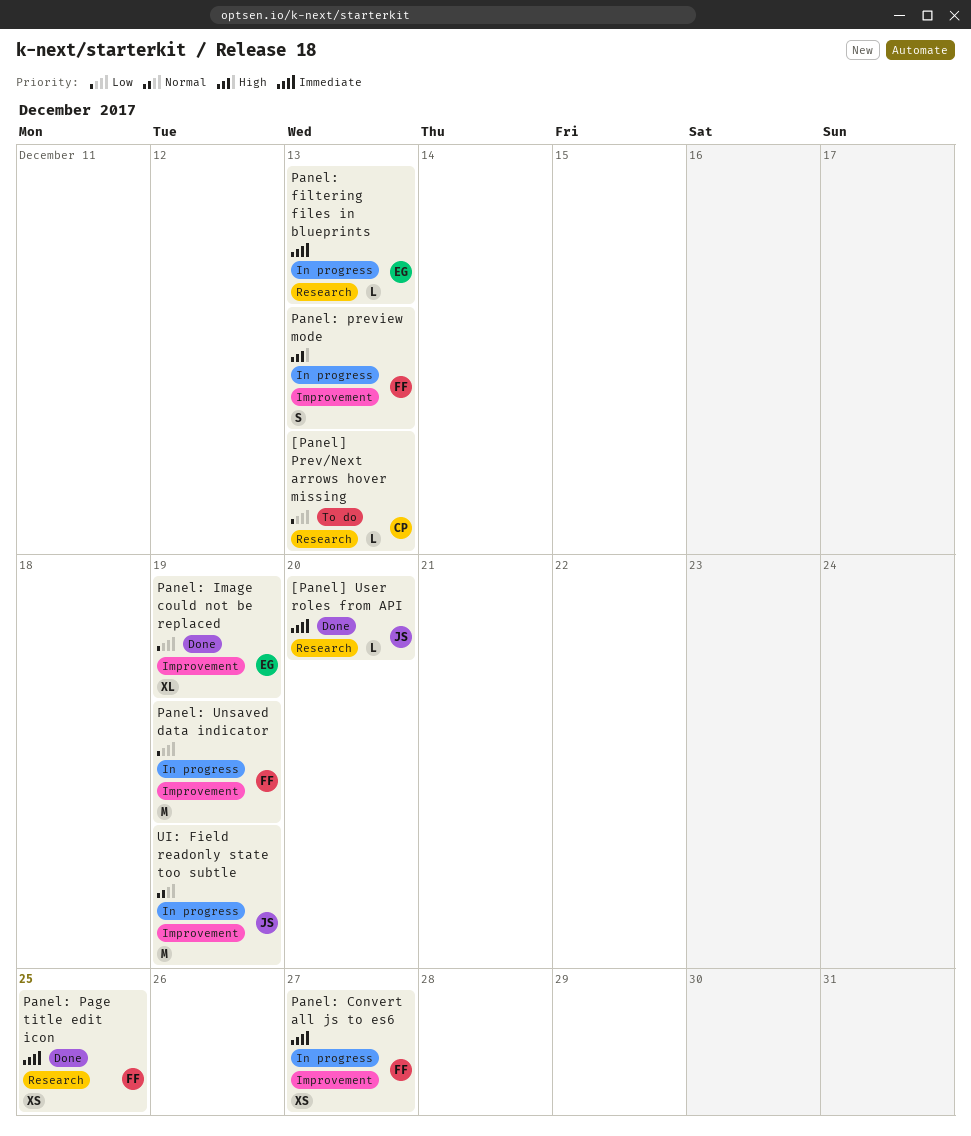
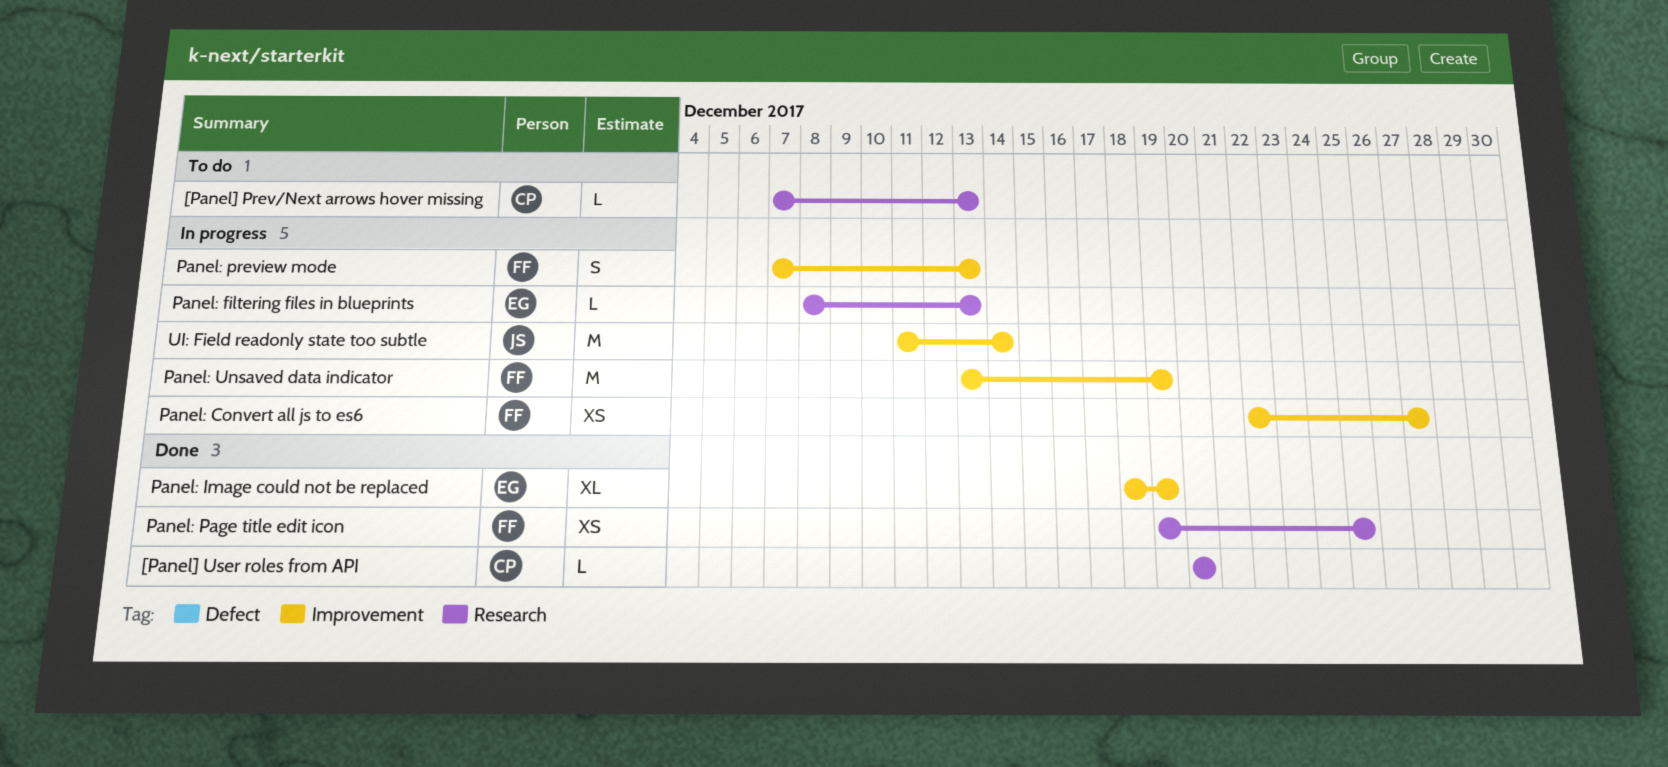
[Panel] User roles from API, owner: JS -> CP
UI: Field readonly state too subtle, due: Dec 19 -> Dec 14

